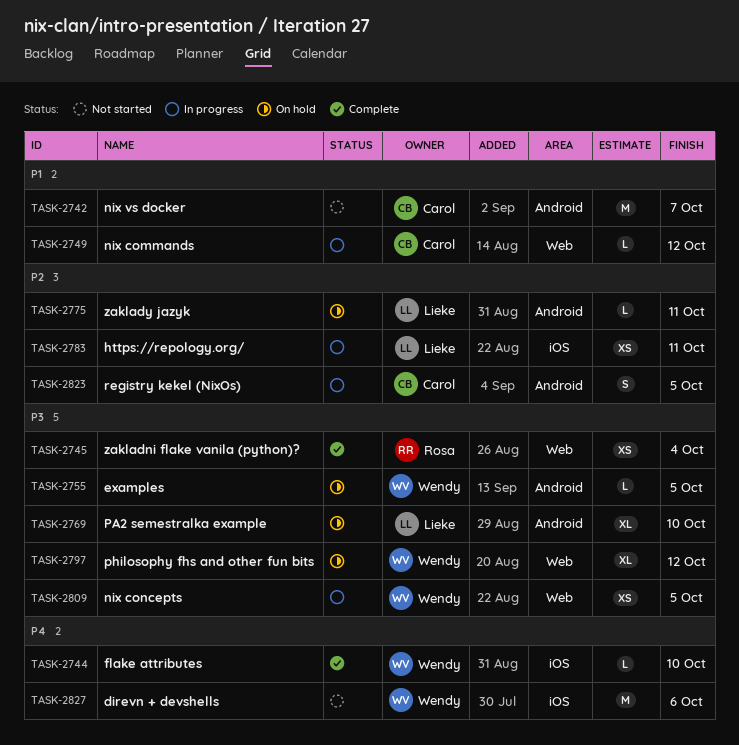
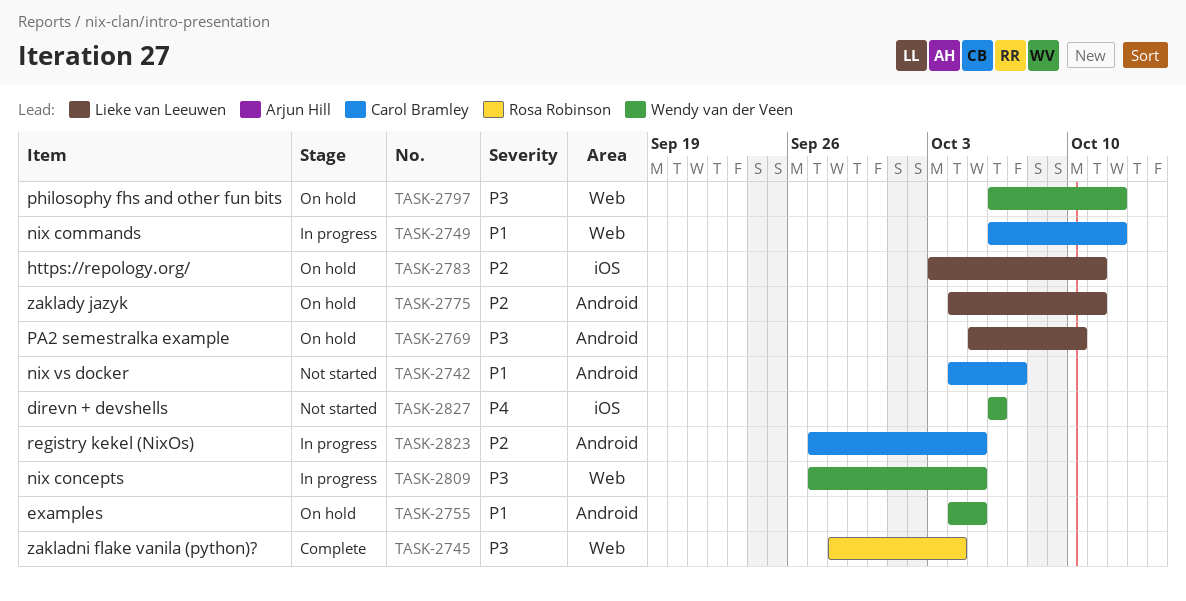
TASK-2744: present -> none
TASK-2755, priority: P3 -> P1
TASK-2783, status: In progress -> On hold

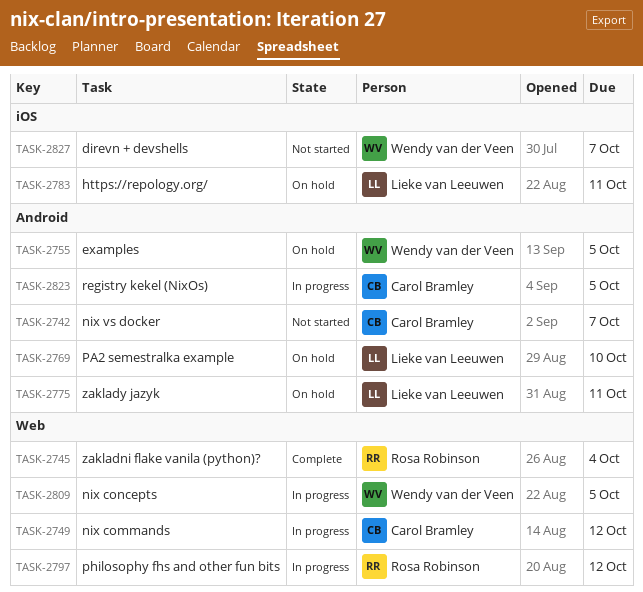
TASK-2797, status: On hold -> In progress
TASK-2797, owner: Wendy van der Veen -> Rosa Robinson
TASK-2827, due: Oct 6 -> Oct 7

